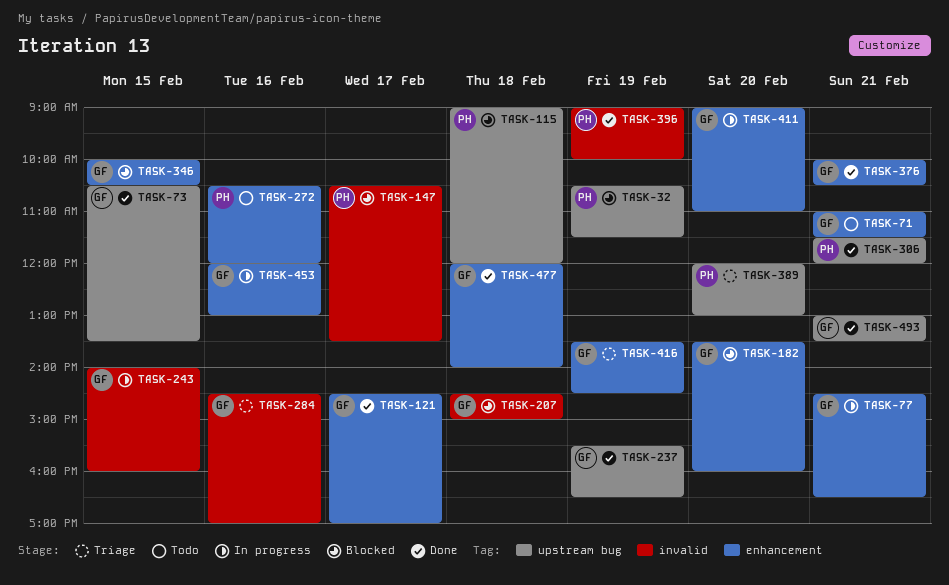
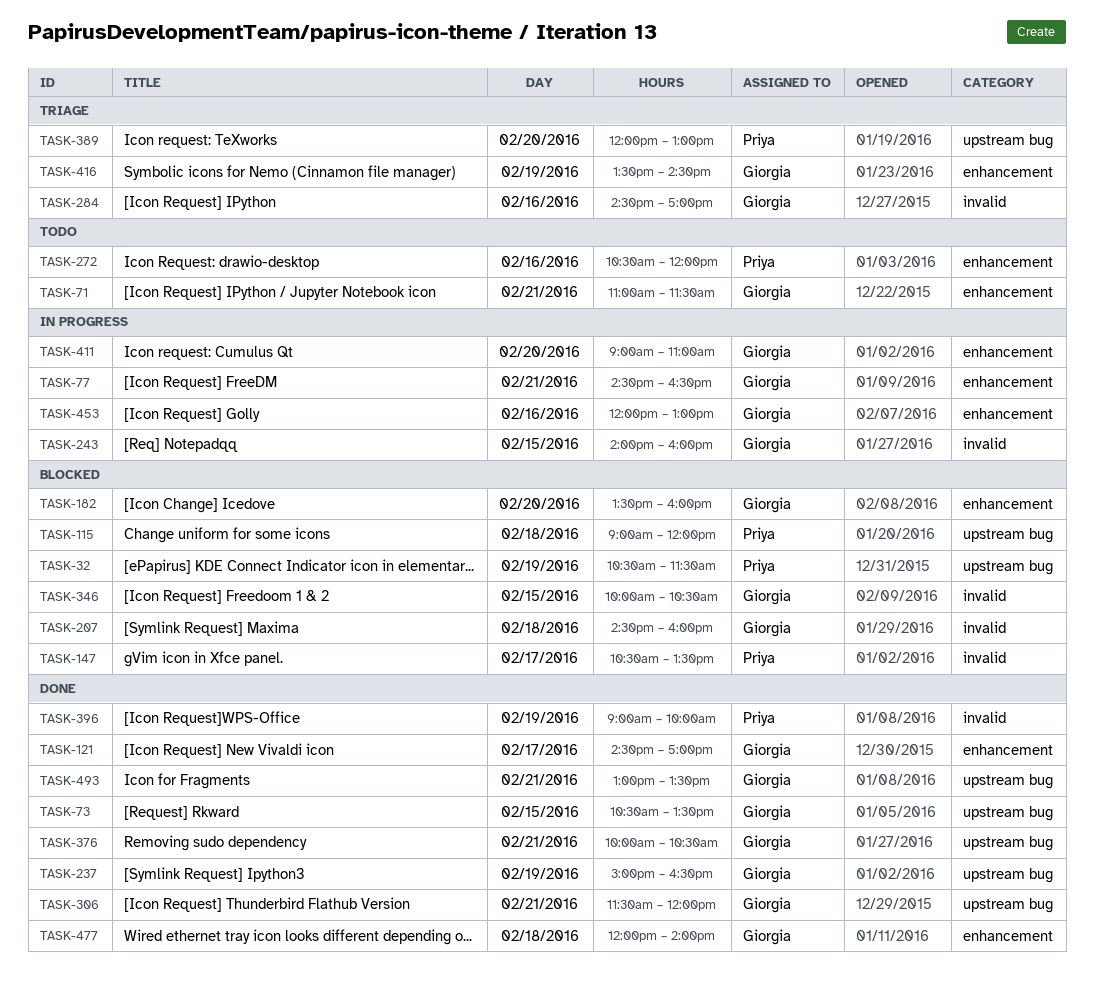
TASK-207, ends: 15:00 -> 16:00
TASK-237, begins: 15:30 -> 15:00
TASK-306, owner: Priya -> Giorgia
TASK-346, label: enhancement -> invalid
TASK-376, label: enhancement -> upstream bug

